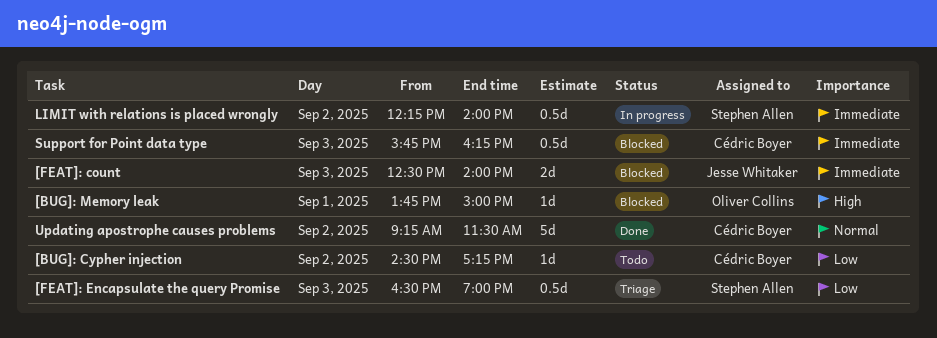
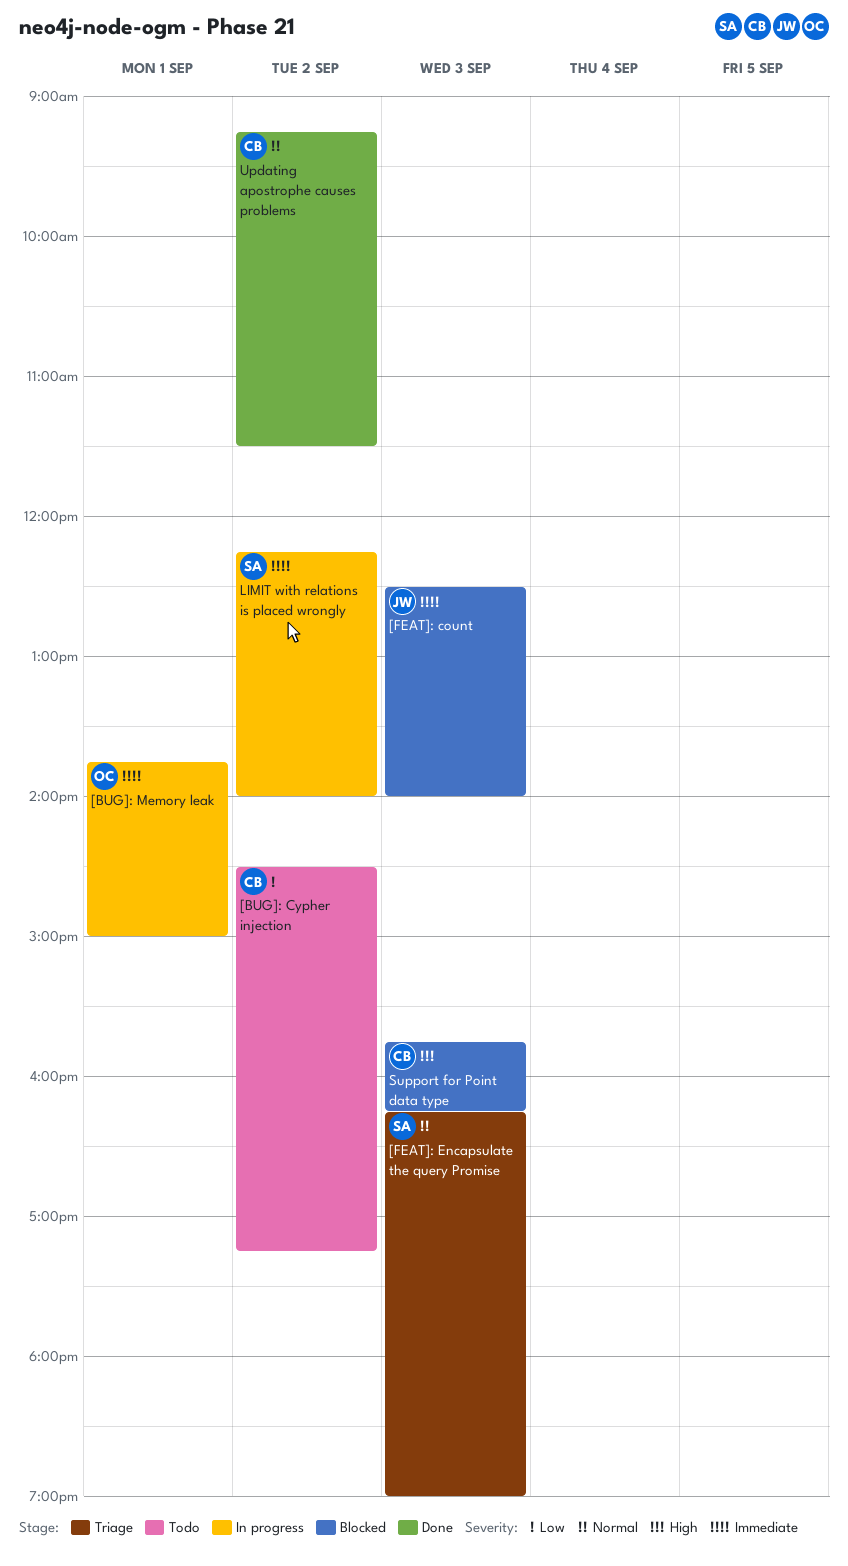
[BUG]: Memory leak, status: Blocked -> In progress
[BUG]: Memory leak, priority: High -> Immediate
[FEAT]: Encapsulate the query Promise, priority: Low -> Normal
[FEAT]: Encapsulate the query Promise, begins: 16:30 -> 16:15
Support for Point data type, priority: Immediate -> High

